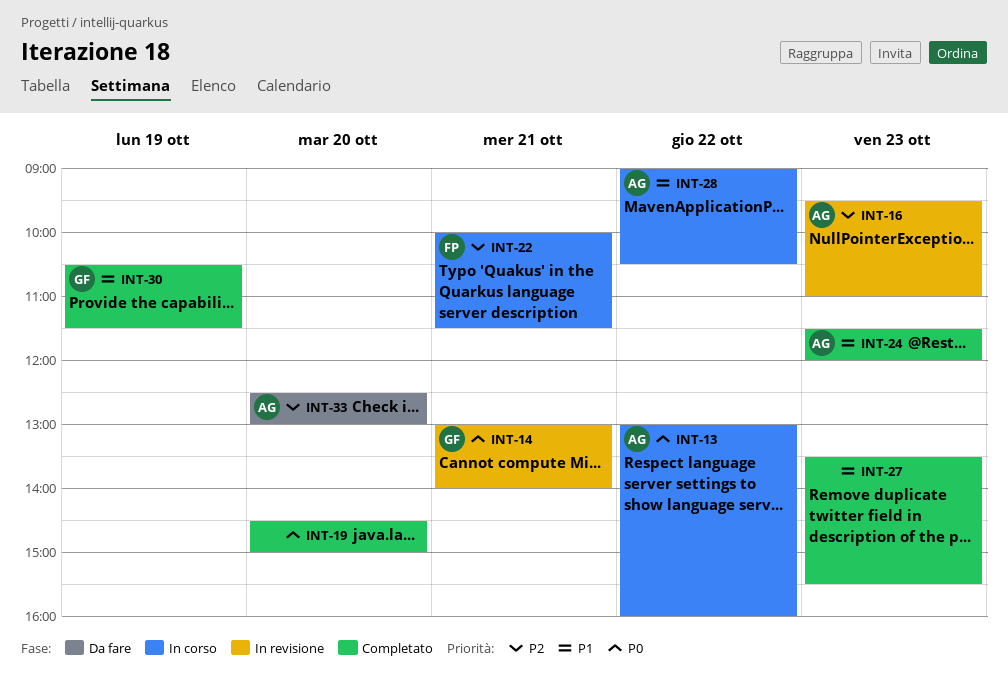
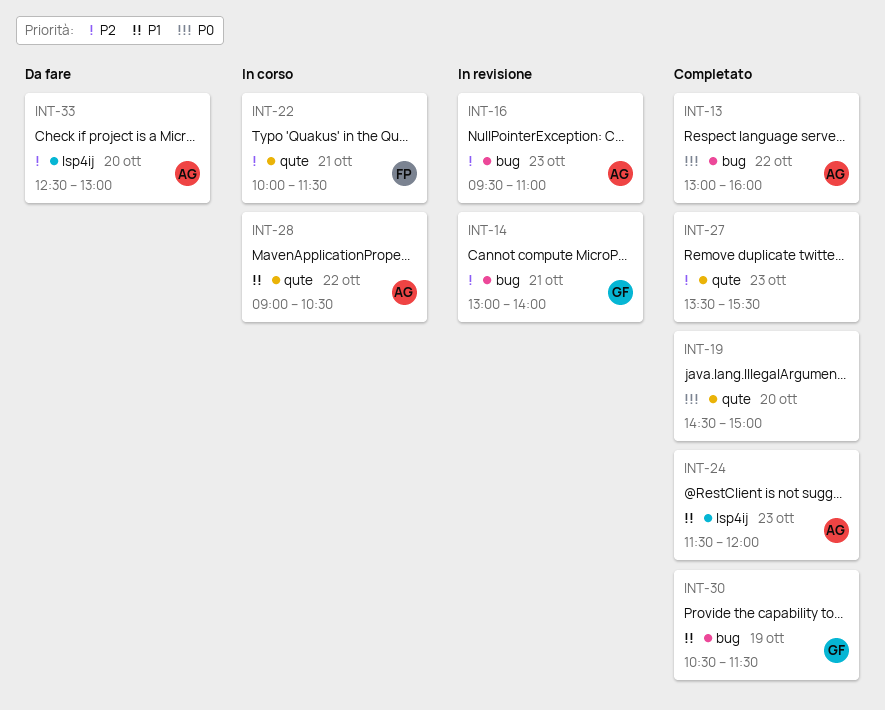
INT-13, status: In corso -> Completato
INT-14, priority: P0 -> P2
INT-27, priority: P1 -> P2

